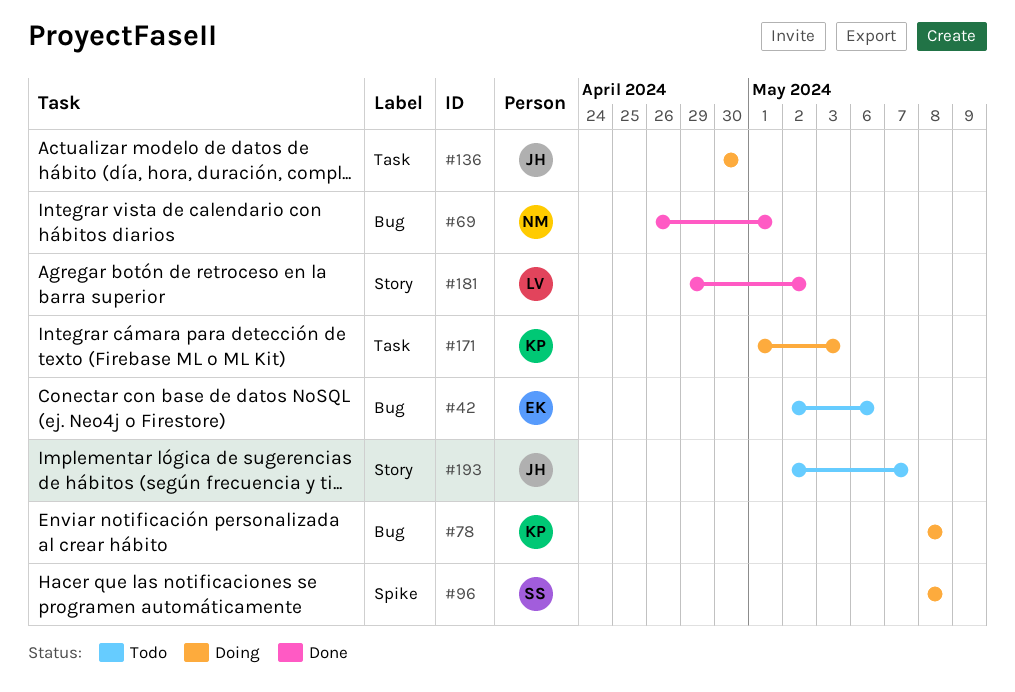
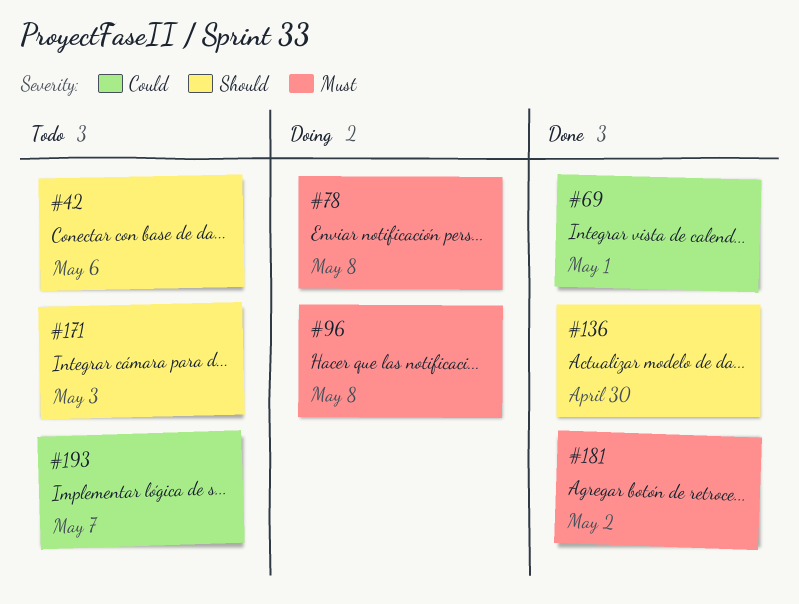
#136, status: Doing -> Done
#171, status: Doing -> Todo

